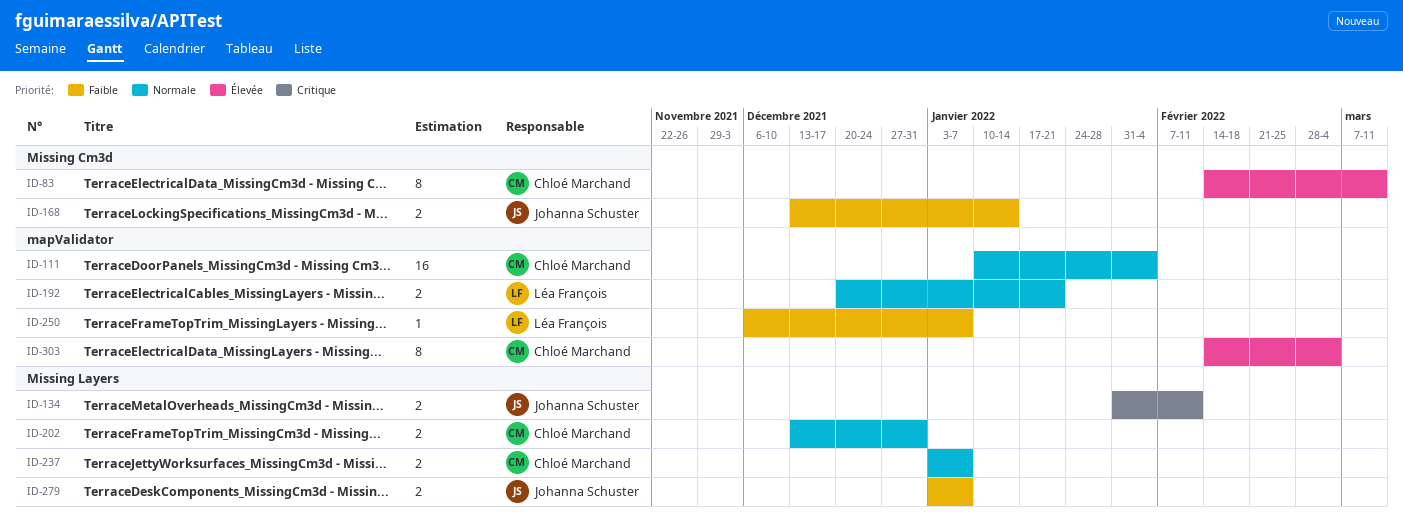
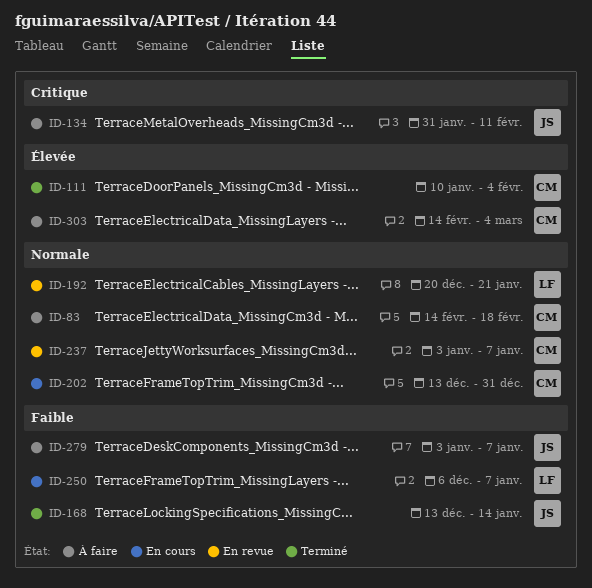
ID-83, priority: Élevée -> Normale
ID-83, due: Mar 11 -> Feb 18
ID-111, priority: Normale -> Élevée

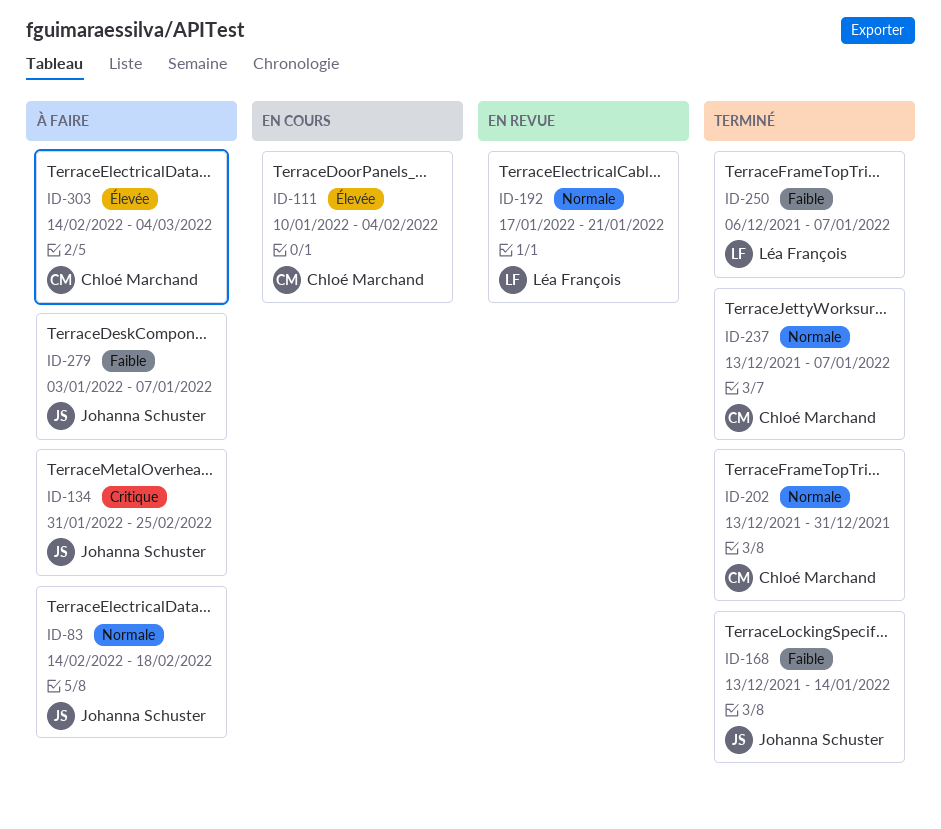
ID-83, owner: Chloé Marchand -> Johanna Schuster
ID-111, status: Terminé -> En cours
ID-134, due: Feb 11 -> Feb 25
ID-192, start: Dec 20 -> Jan 17
ID-202, status: En cours -> Terminé
ID-237, status: En revue -> Terminé
ID-237, start: Jan 3 -> Dec 13
ID-250, status: En cours -> Terminé

